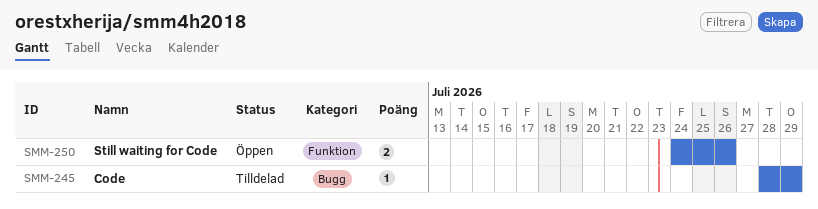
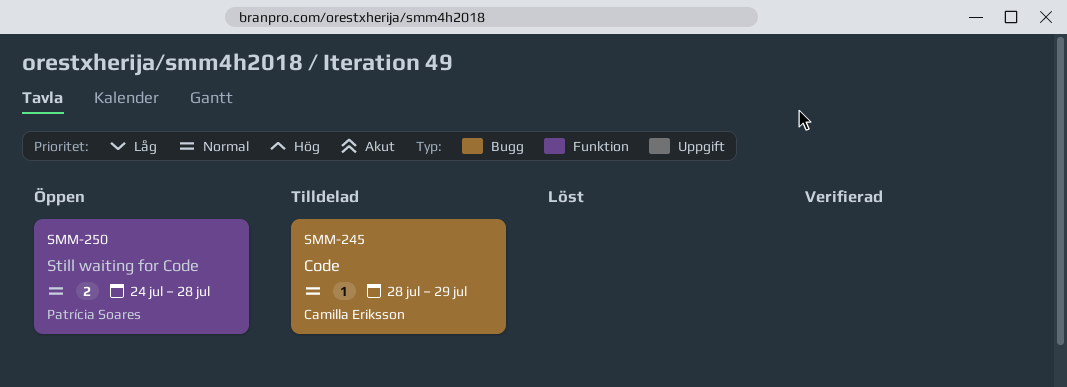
SMM-250, due: Jul 26 -> Jul 28

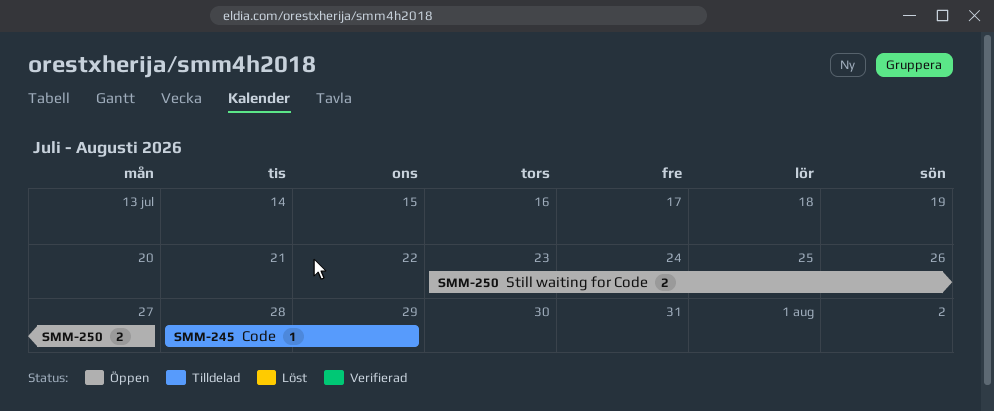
SMM-250, start: Jul 24 -> Jul 23
SMM-250, due: Jul 28 -> Jul 27

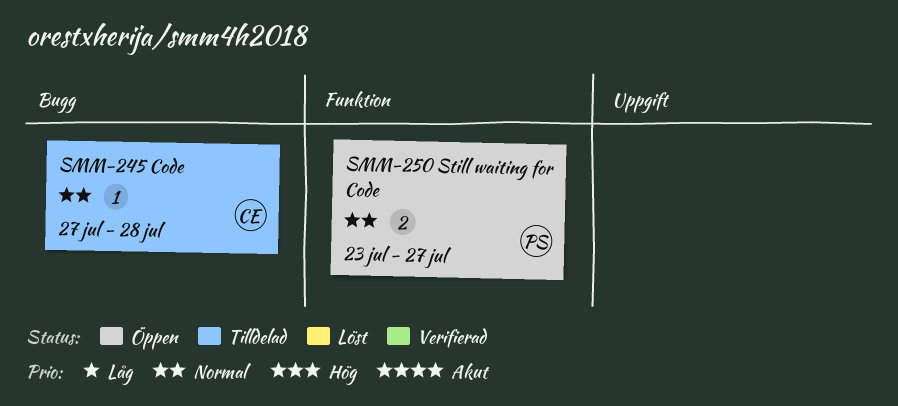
SMM-245, start: Jul 28 -> Jul 27
SMM-245, due: Jul 29 -> Jul 28

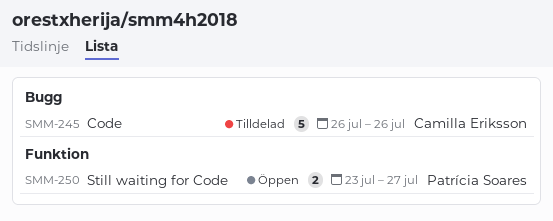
SMM-245, estimate: 1 -> 5
SMM-245, start: Jul 27 -> Jul 26
SMM-245, due: Jul 28 -> Jul 26

